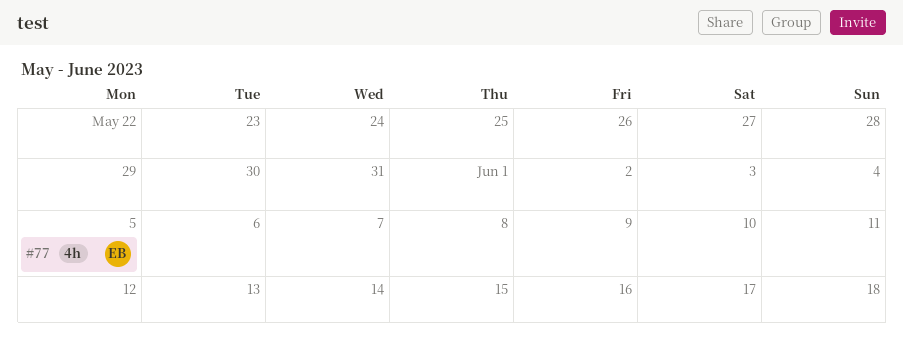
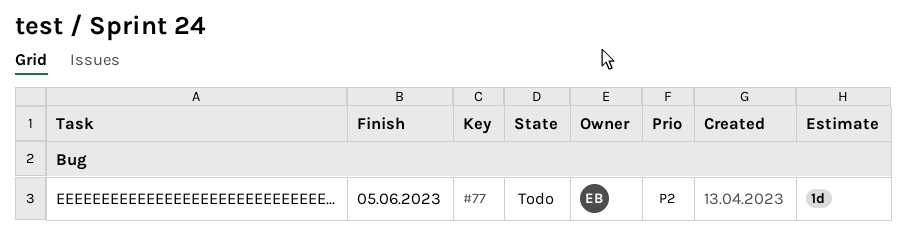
#77, estimate: 4h -> 1d

